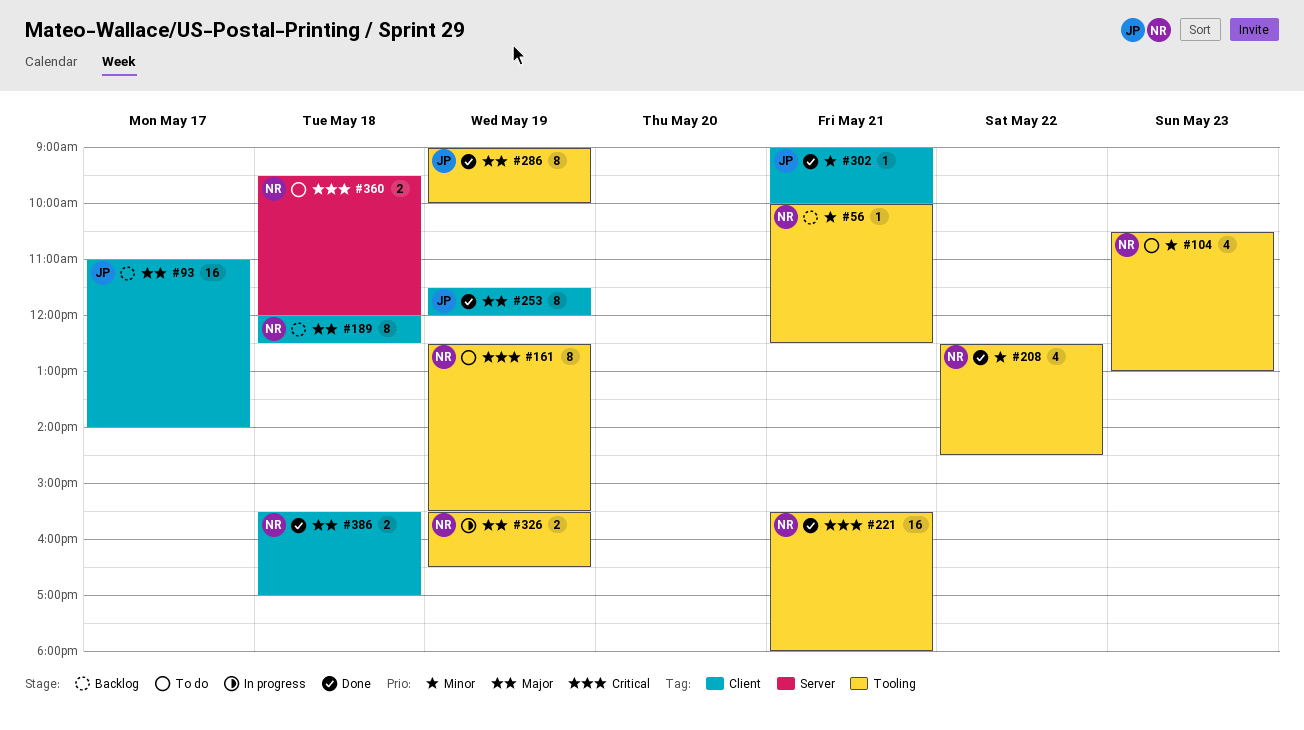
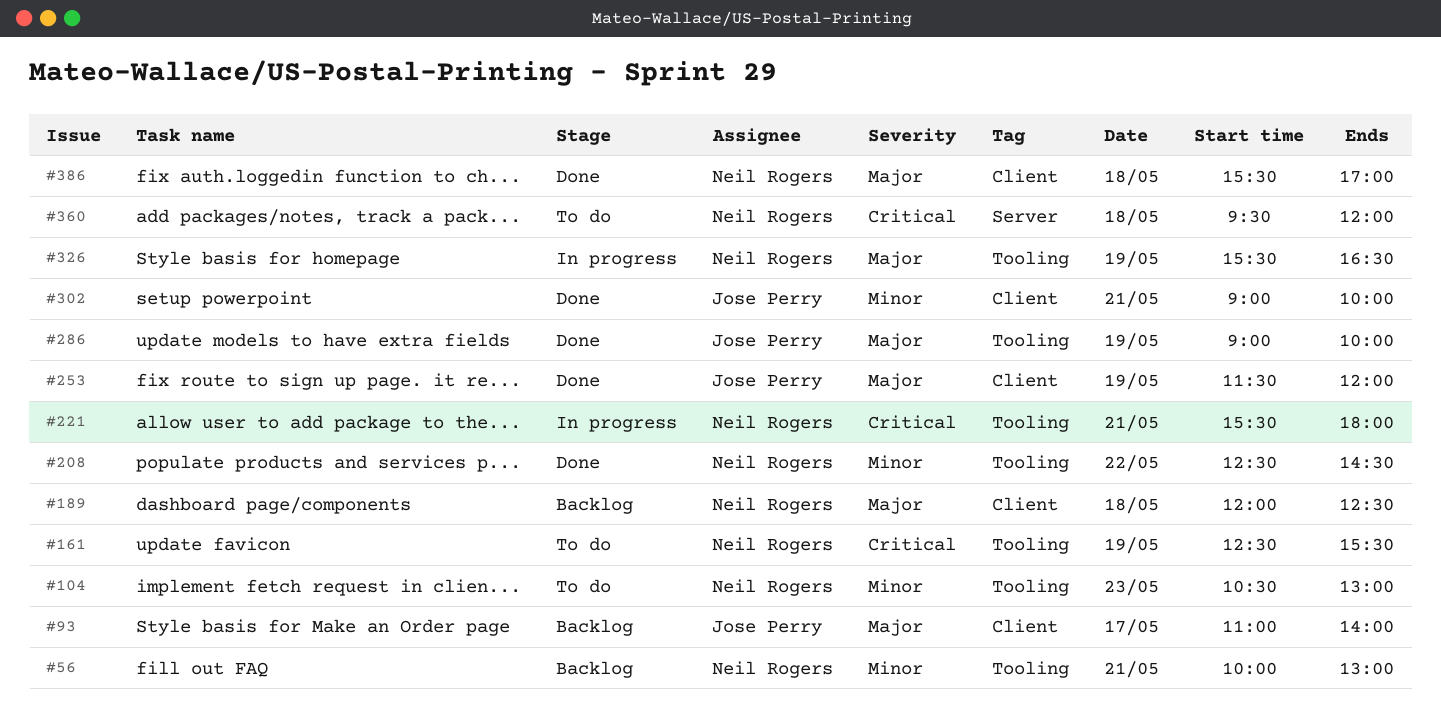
#56, ends: 12:30 -> 13:00
#221, status: Done -> In progress

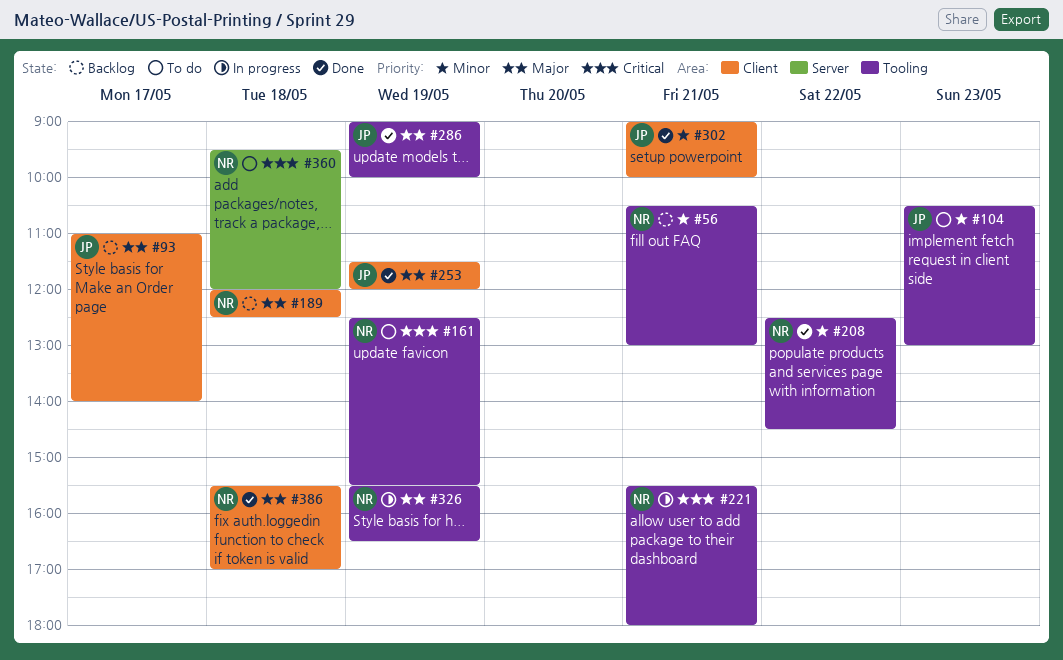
#56, begins: 10:00 -> 10:30
#104, owner: Neil Rogers -> Jose Perry

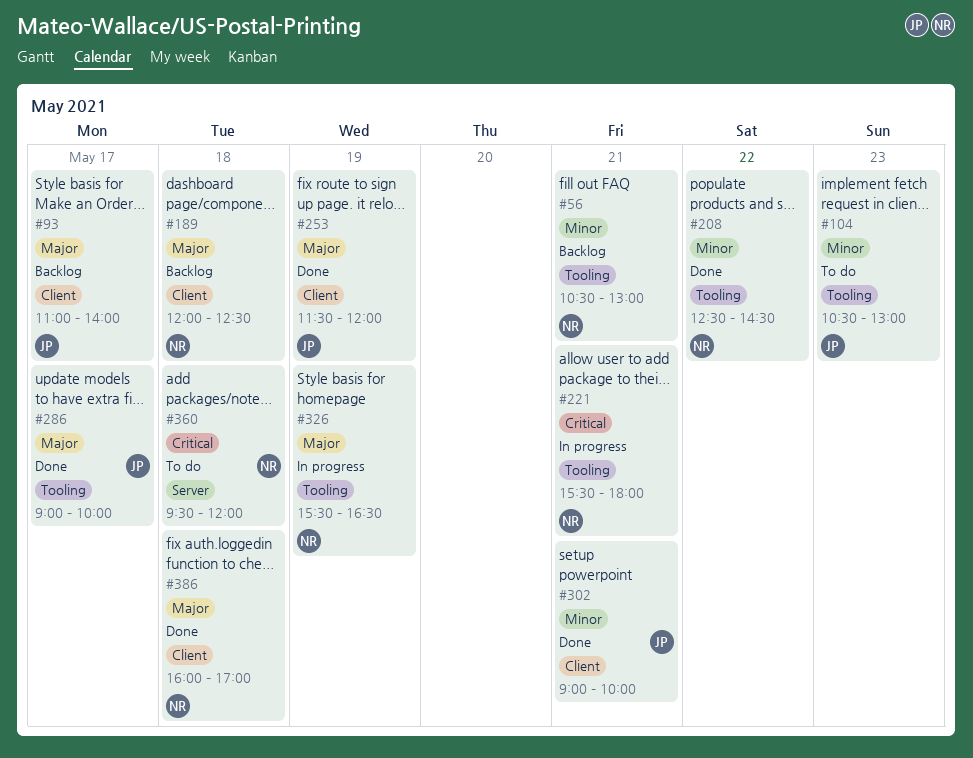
#161: present -> none
#286, day: May 19 -> May 17
#386, begins: 15:30 -> 16:00

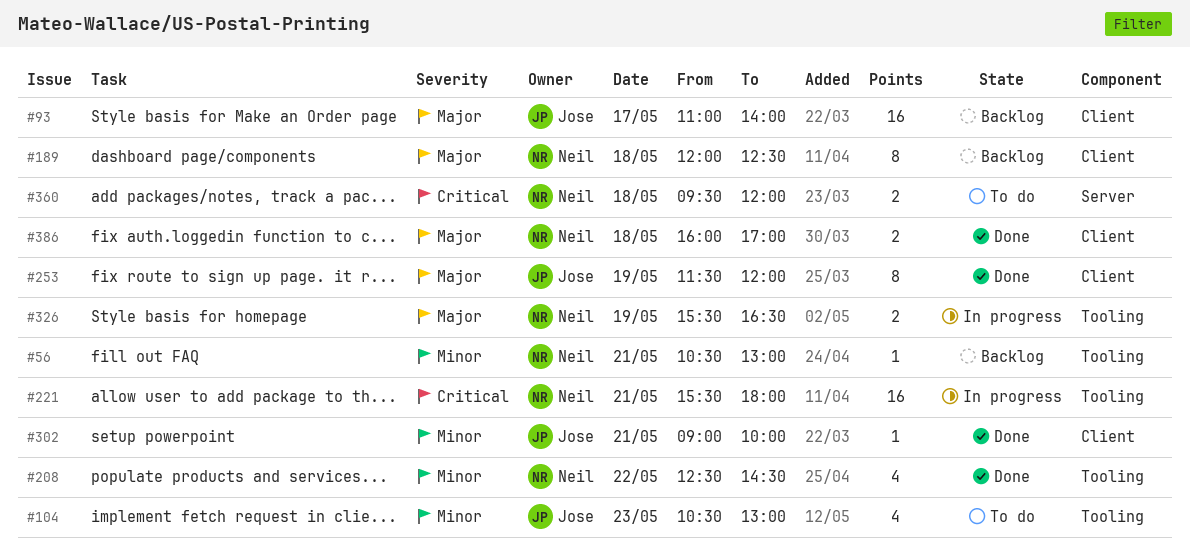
#286: present -> none

